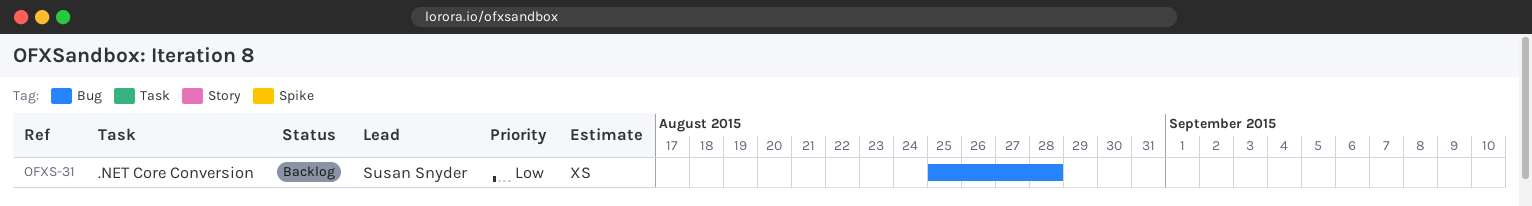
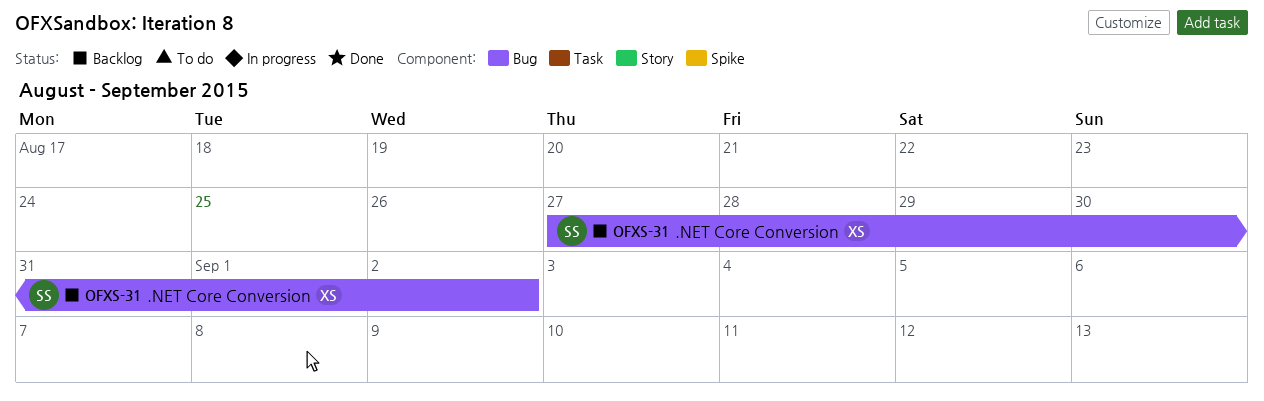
OFXS-31, start: Aug 25 -> Aug 27
OFXS-31, due: Aug 28 -> Sep 2

